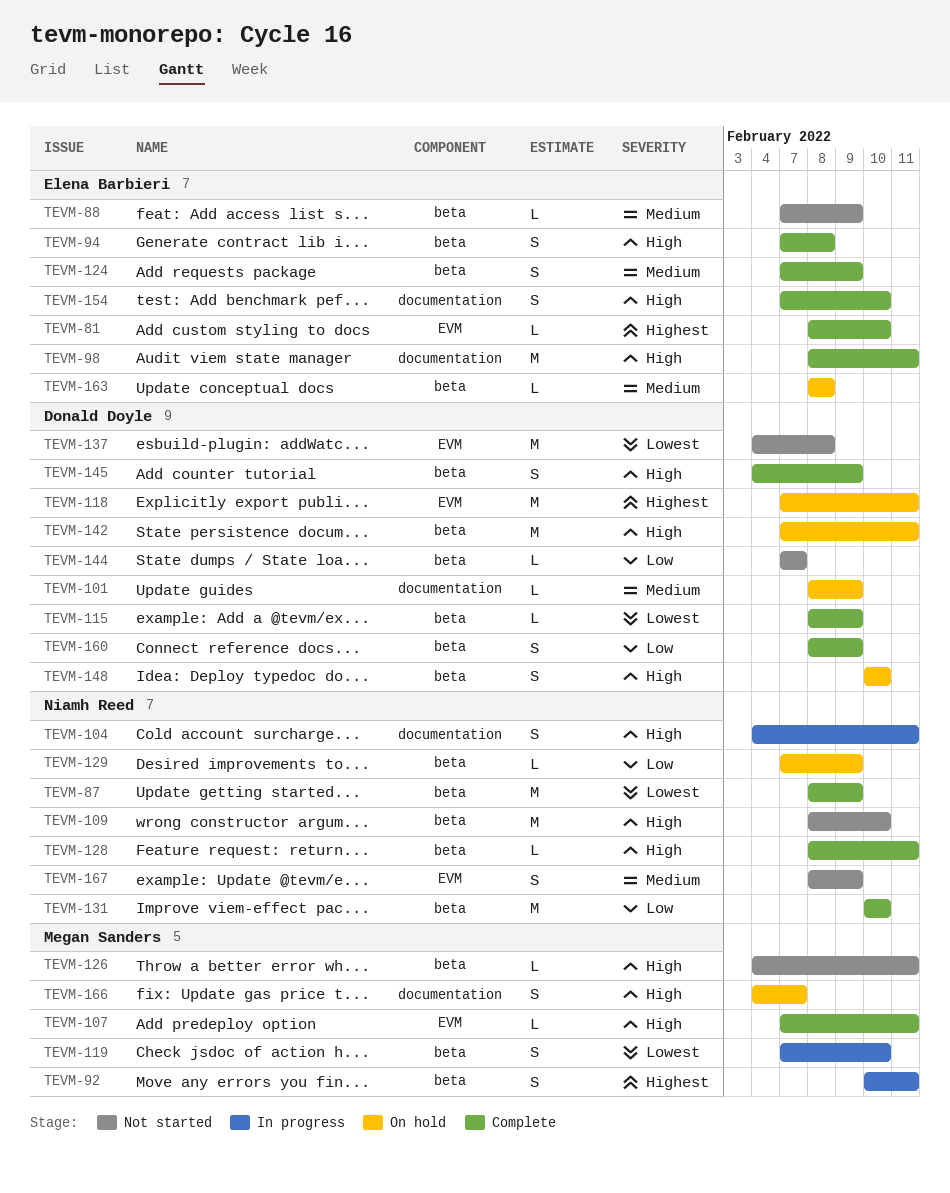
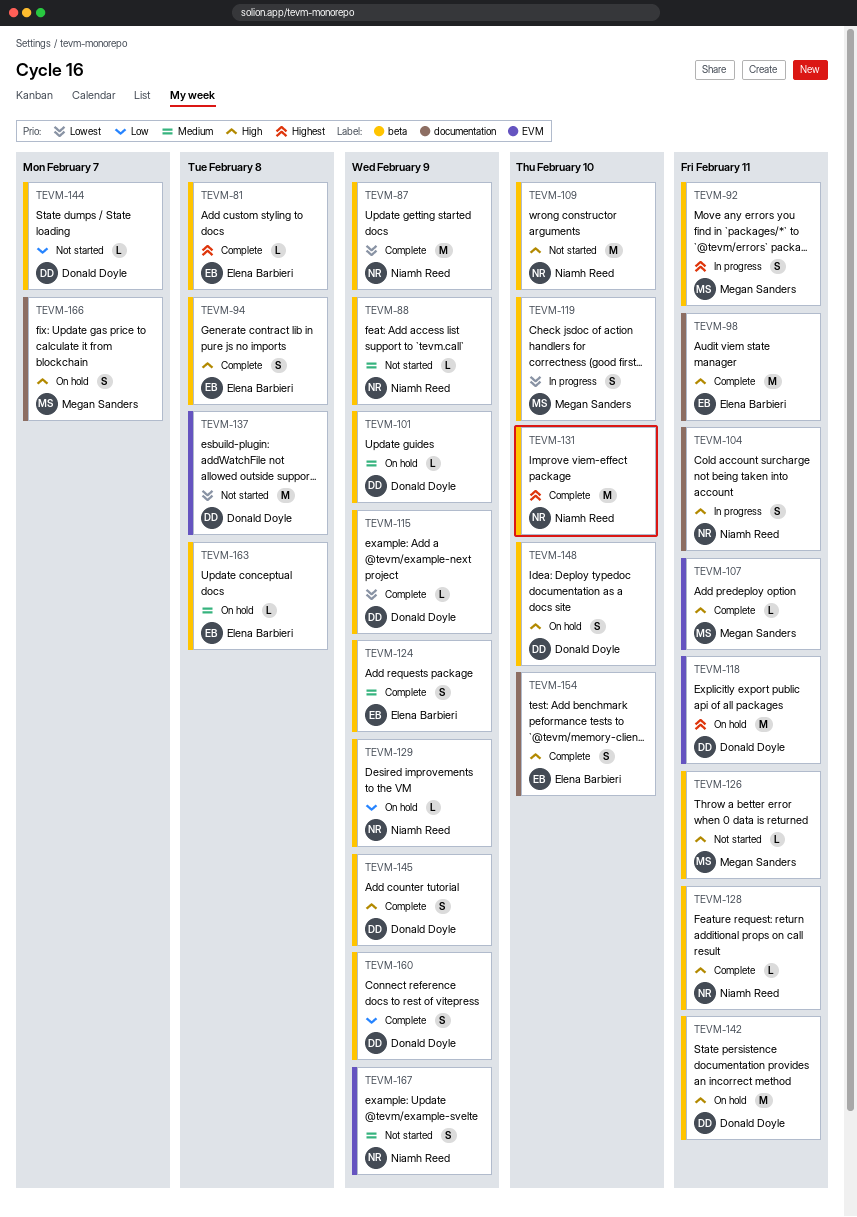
TEVM-81, label: EVM -> beta
TEVM-81, due: Feb 10 -> Feb 8
TEVM-88, owner: Elena Barbieri -> Niamh Reed
TEVM-101, label: documentation -> beta
TEVM-131, priority: Low -> Highest

